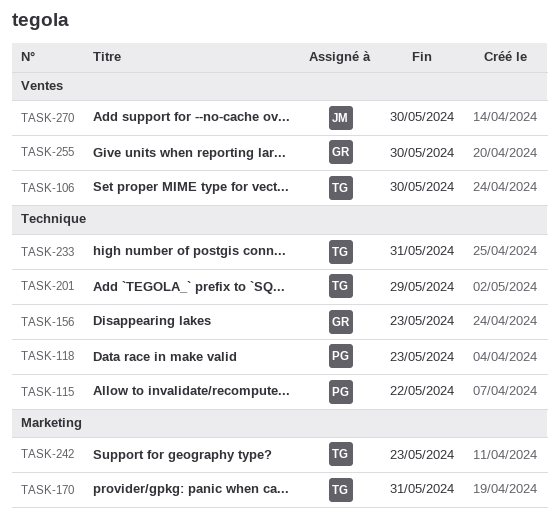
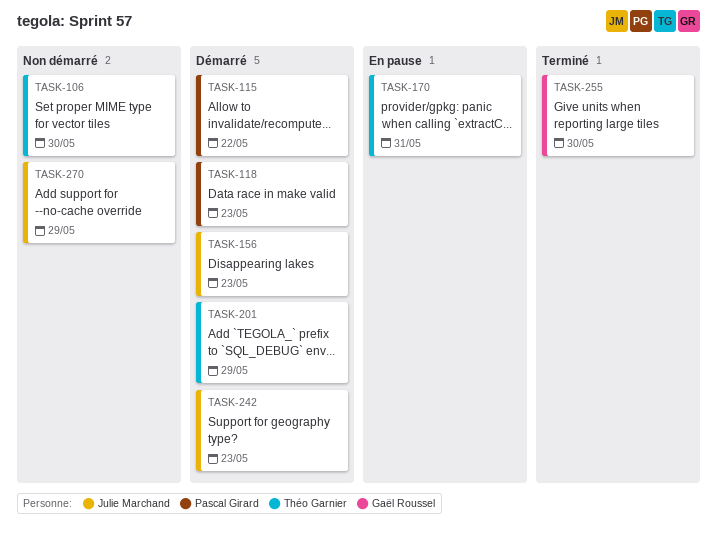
TASK-156, owner: Gaël Roussel -> Julie Marchand
TASK-233: present -> none
TASK-242, owner: Théo Garnier -> Julie Marchand
TASK-270, due: May 30 -> May 29

